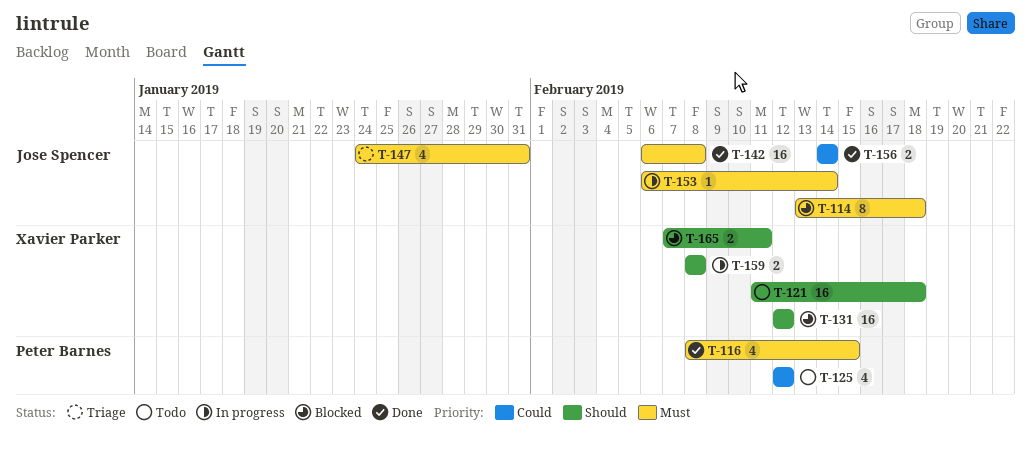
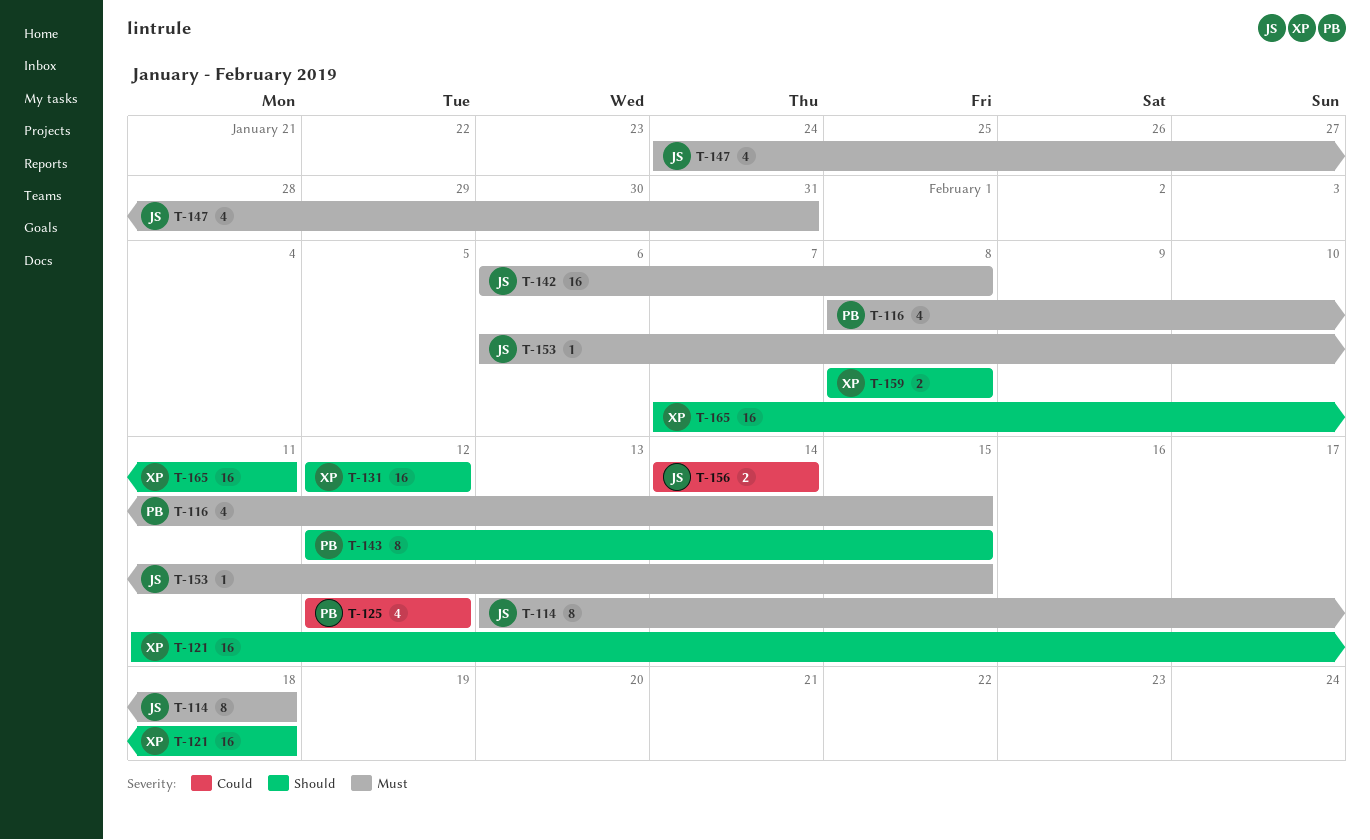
T-143: none -> present
T-153, due: Feb 14 -> Feb 15
T-165, estimate: 2 -> 16

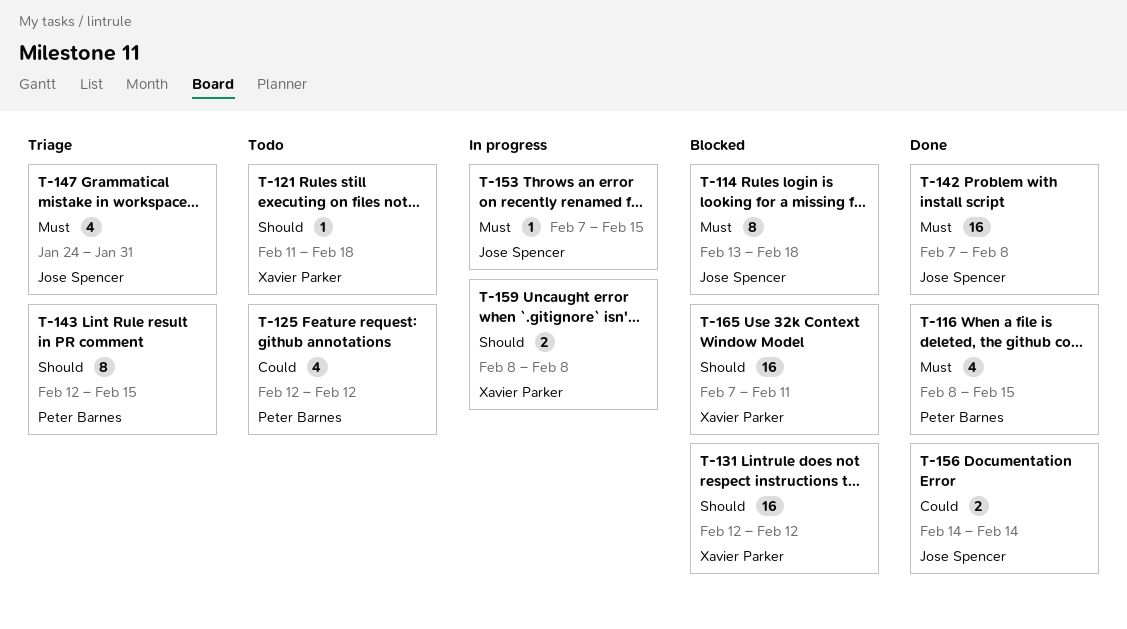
T-121, estimate: 16 -> 1
T-142, start: Feb 6 -> Feb 7
T-153, start: Feb 6 -> Feb 7

